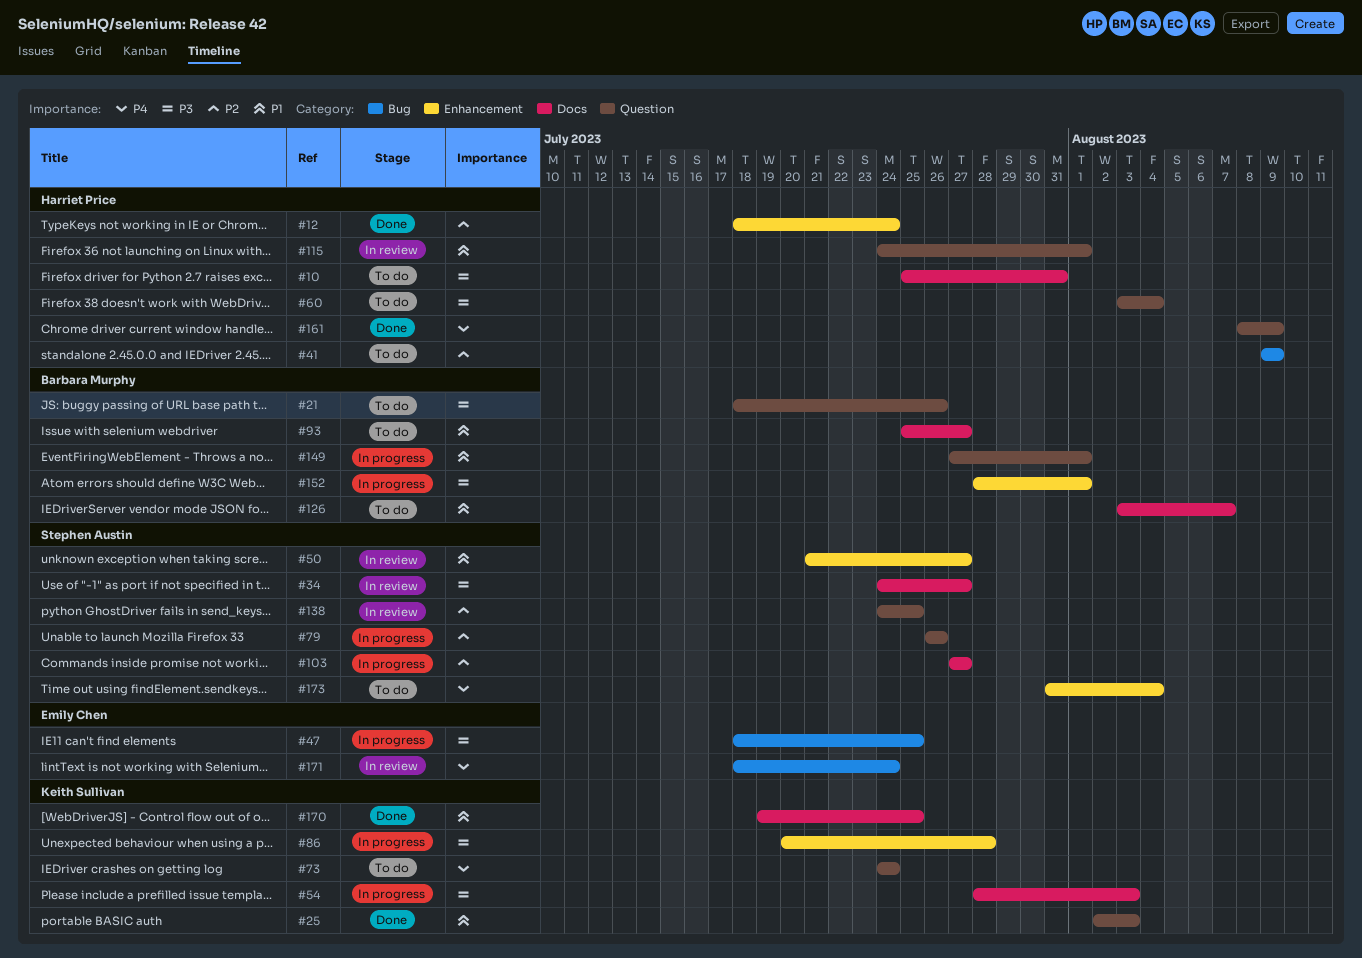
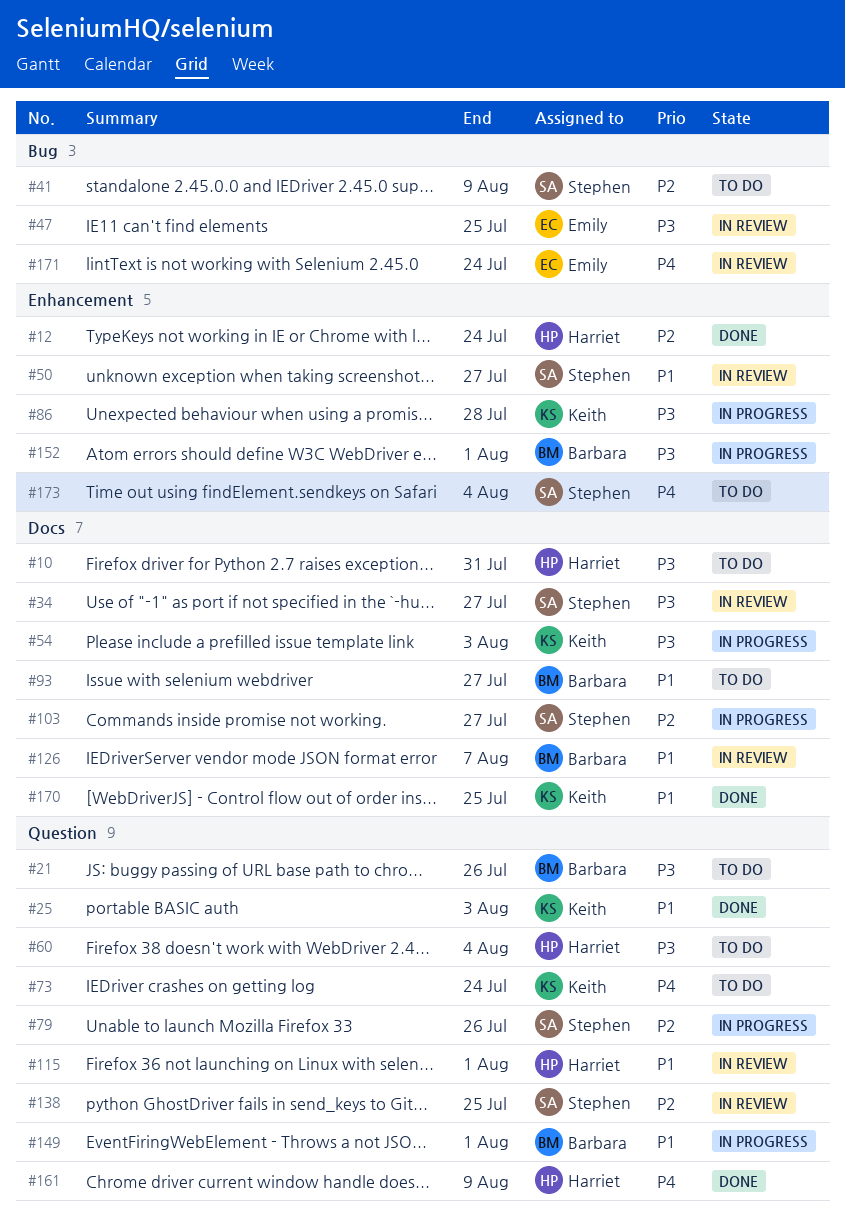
#41, owner: Harriet Price -> Stephen Austin
#47, status: In progress -> In review
#126, status: To do -> In review

